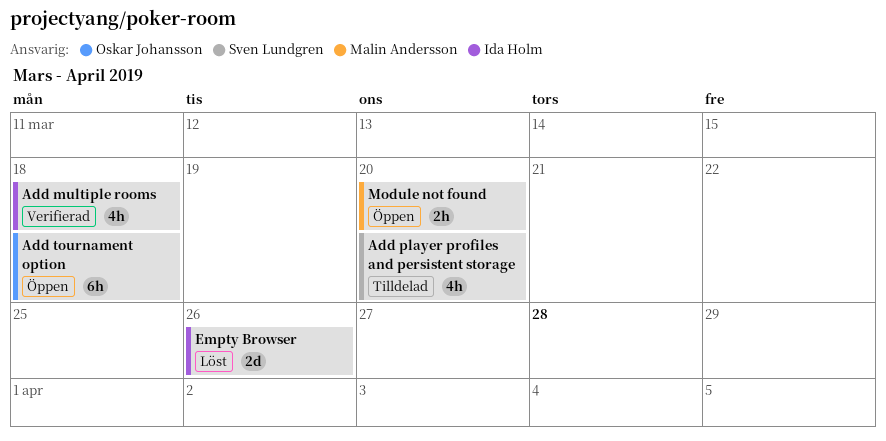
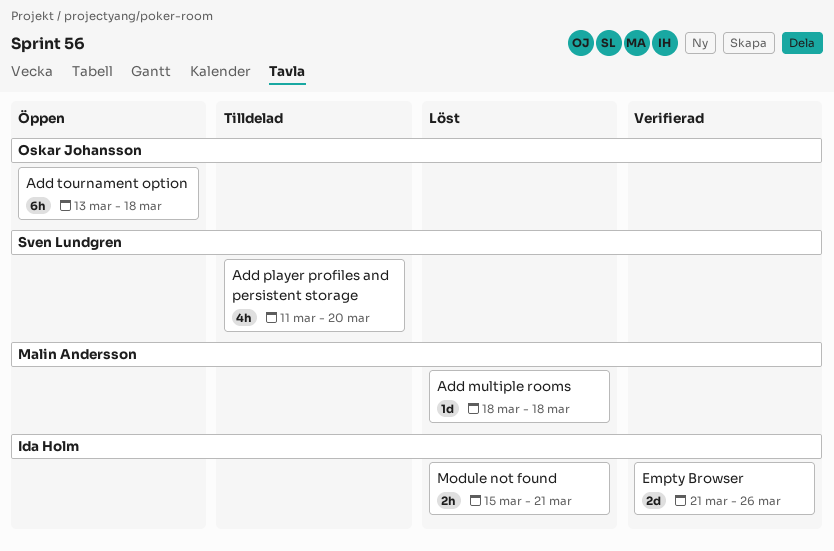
Add multiple rooms, status: Verifierad -> Löst
Add multiple rooms, owner: Ida Holm -> Malin Andersson
Add multiple rooms, estimate: 4h -> 1d
Empty Browser, status: Löst -> Verifierad
Module not found, status: Öppen -> Löst
Module not found, owner: Malin Andersson -> Ida Holm
Module not found, due: Mar 20 -> Mar 21

